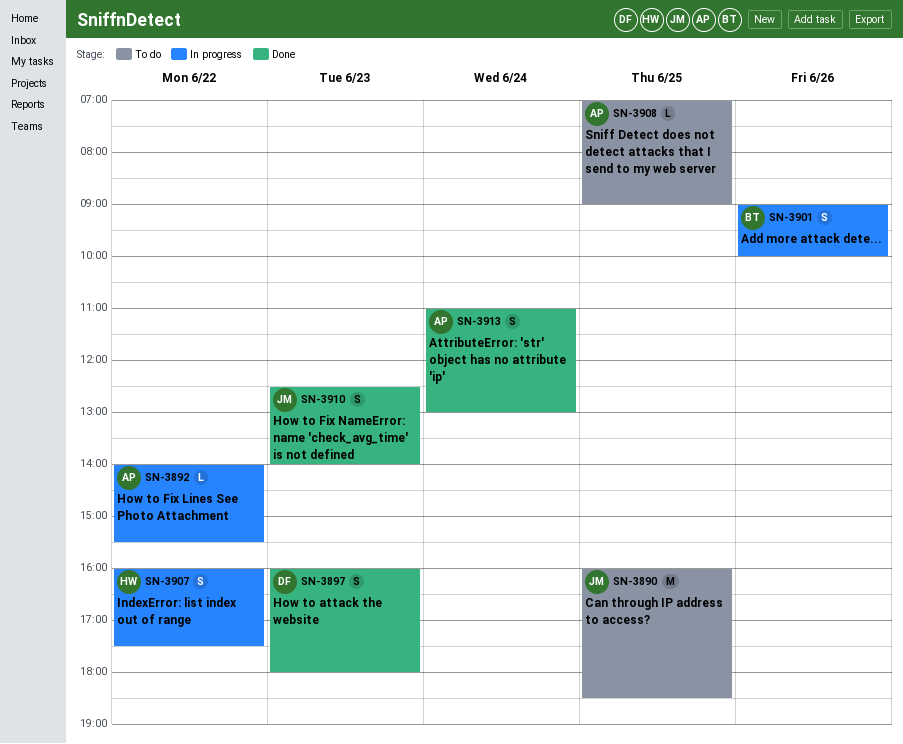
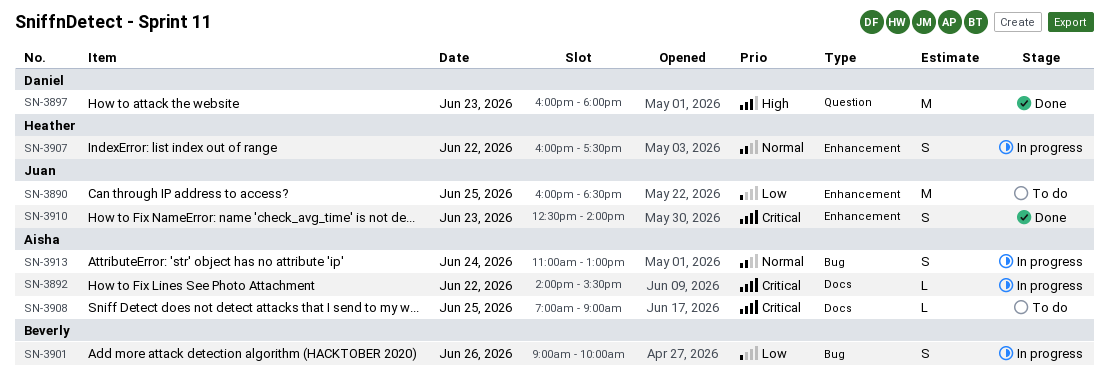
SN-3897, estimate: S -> M
SN-3913, status: Done -> In progress

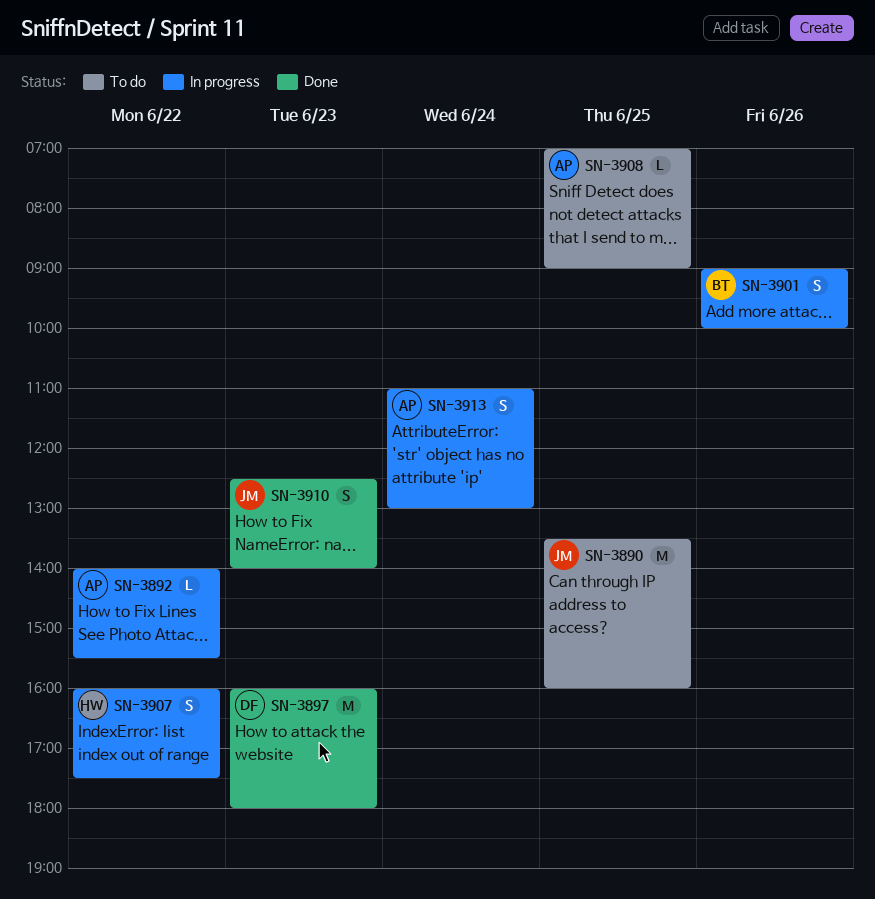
SN-3890, begins: 16:00 -> 13:30
SN-3890, ends: 18:30 -> 16:00

